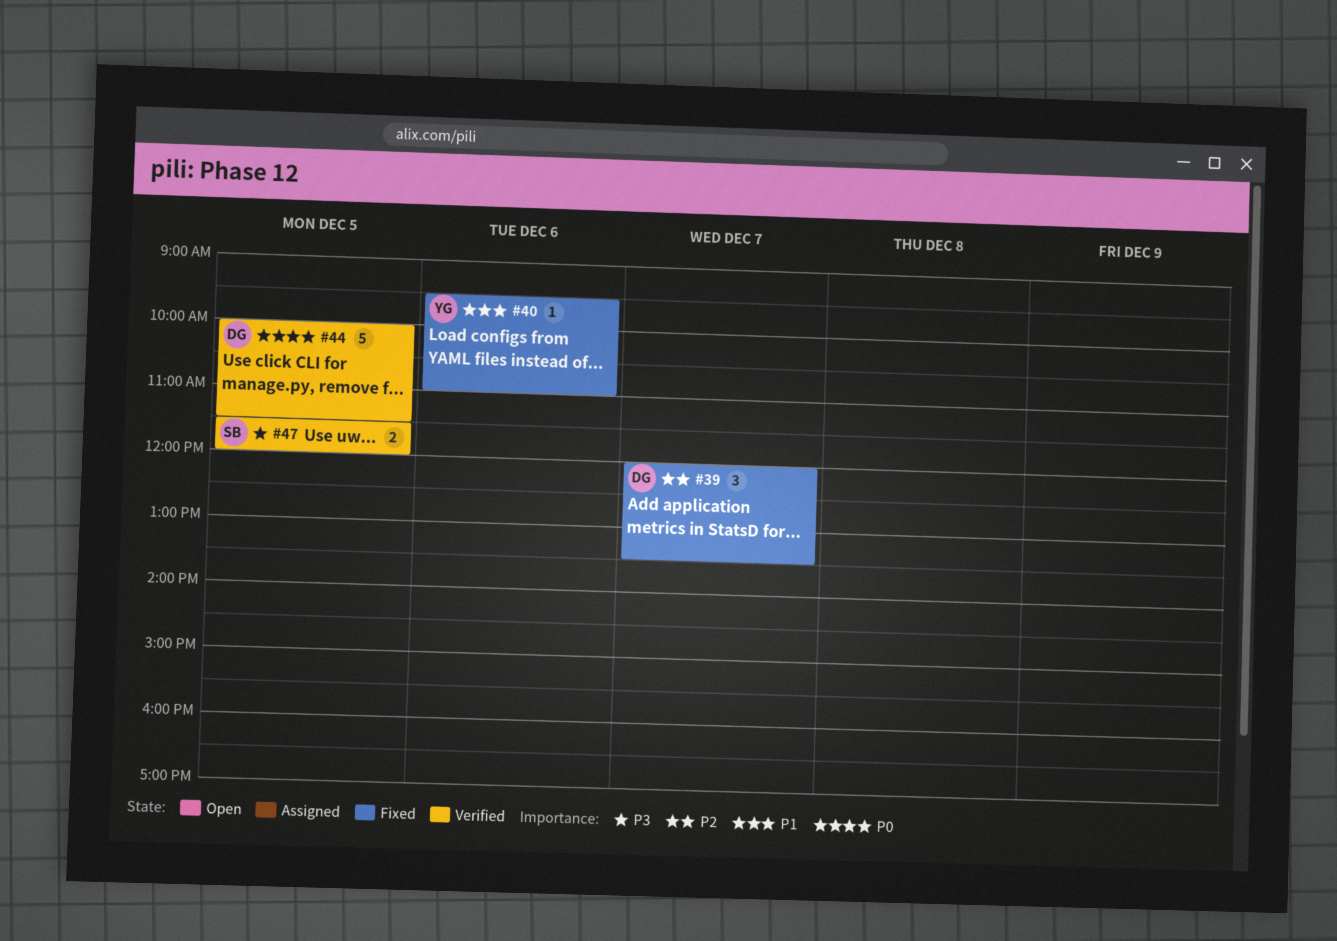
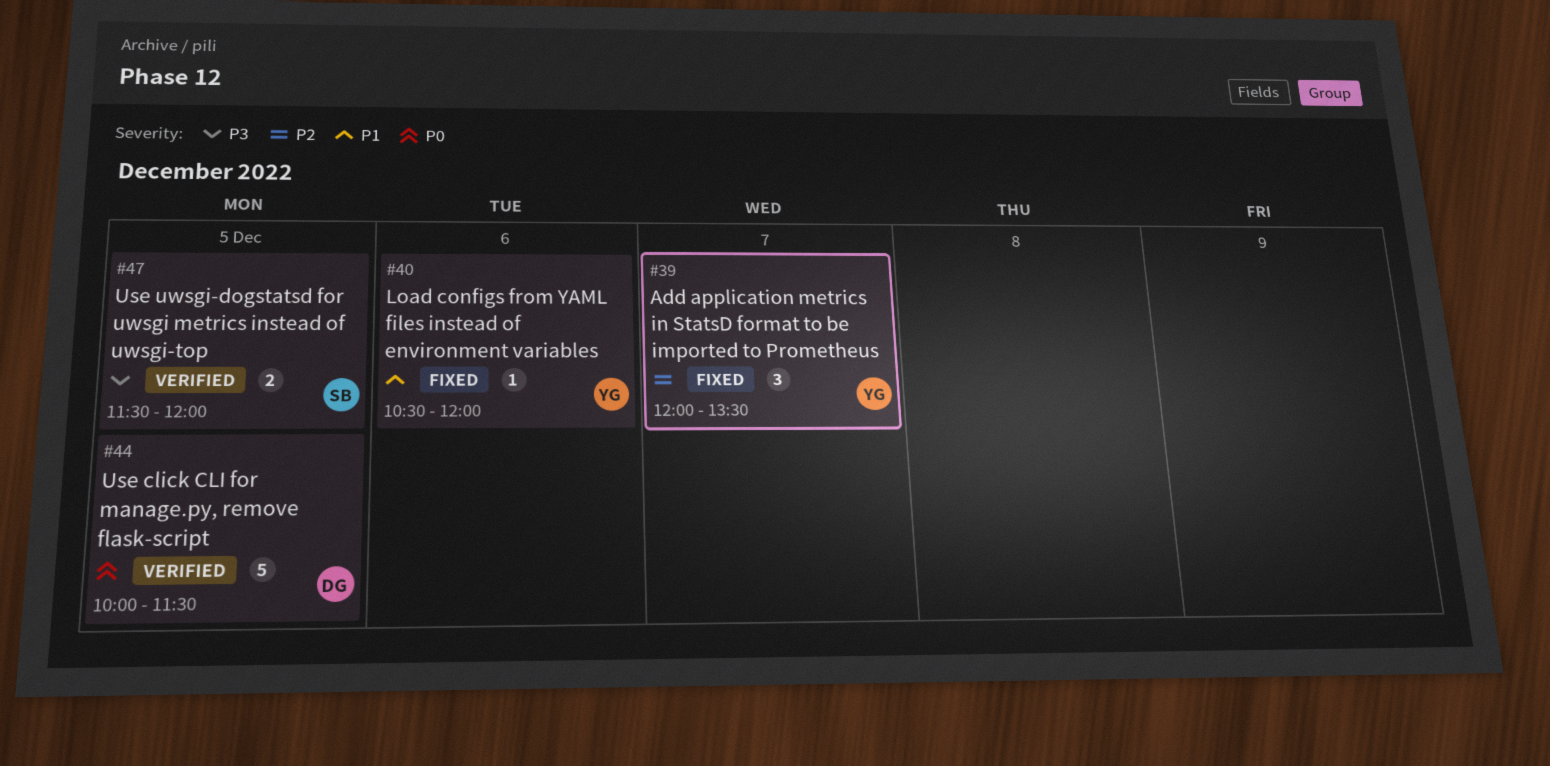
#39, owner: DG -> YG
#40, begins: 09:30 -> 10:30
#40, ends: 11:00 -> 12:00

